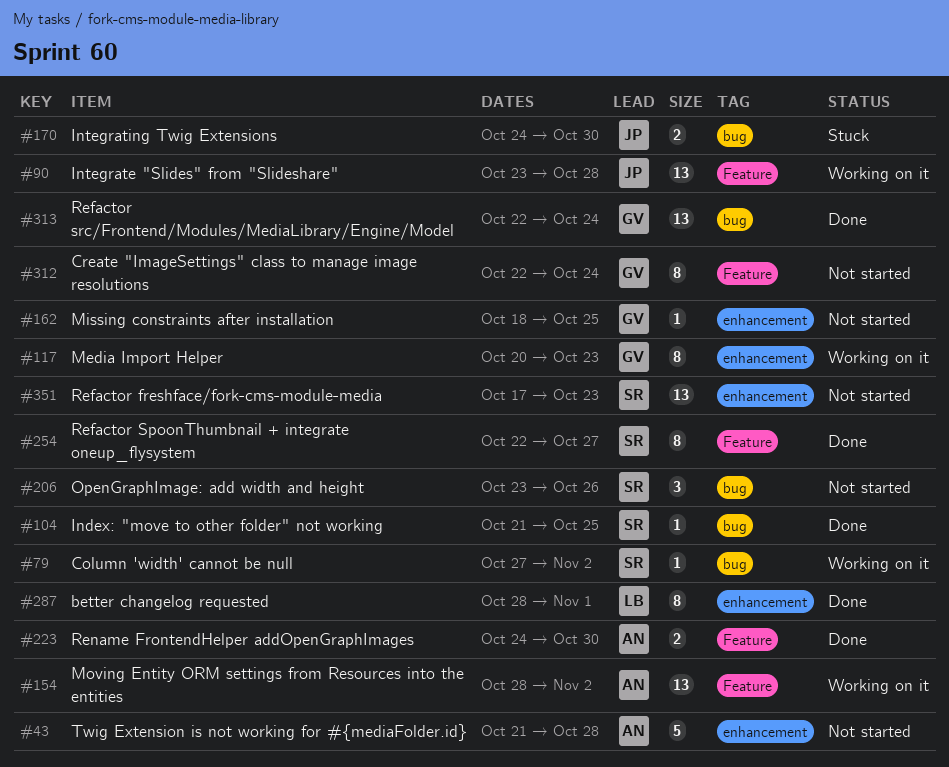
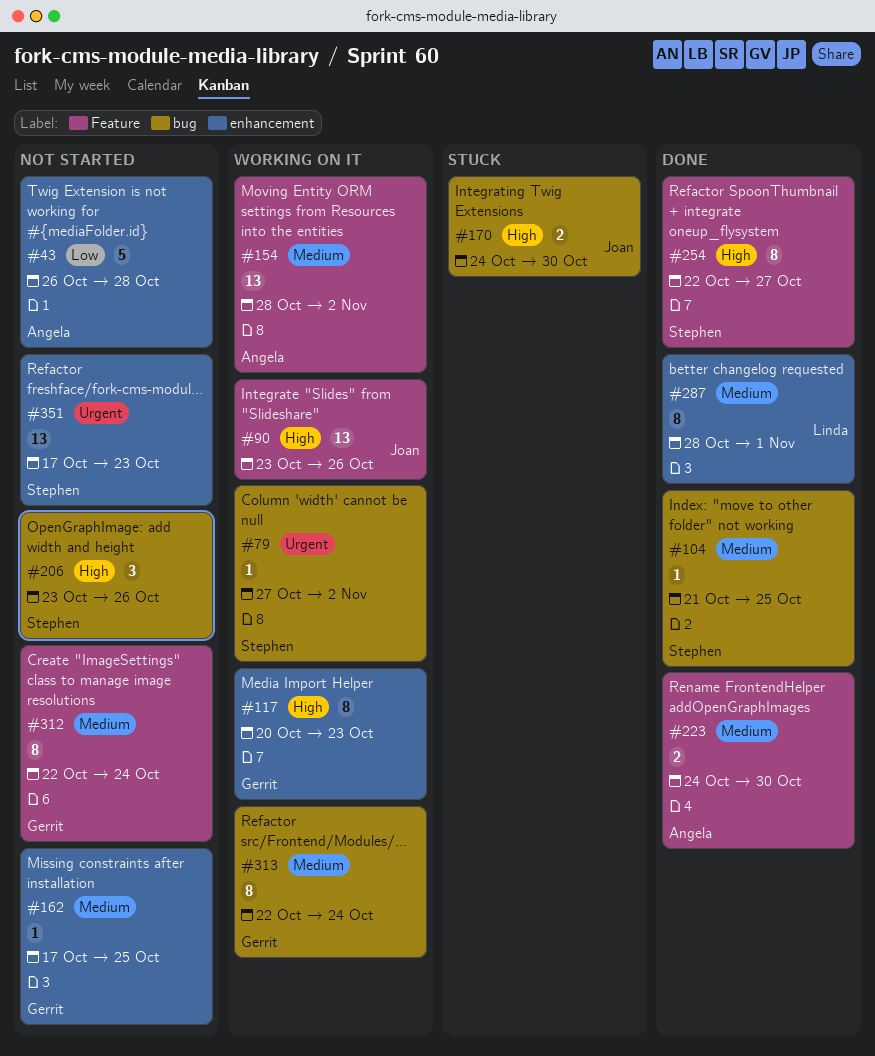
#43, start: Oct 21 -> Oct 26
#90, due: Oct 28 -> Oct 26
#162, start: Oct 18 -> Oct 17
#313, status: Done -> Working on it
#313, estimate: 13 -> 8

